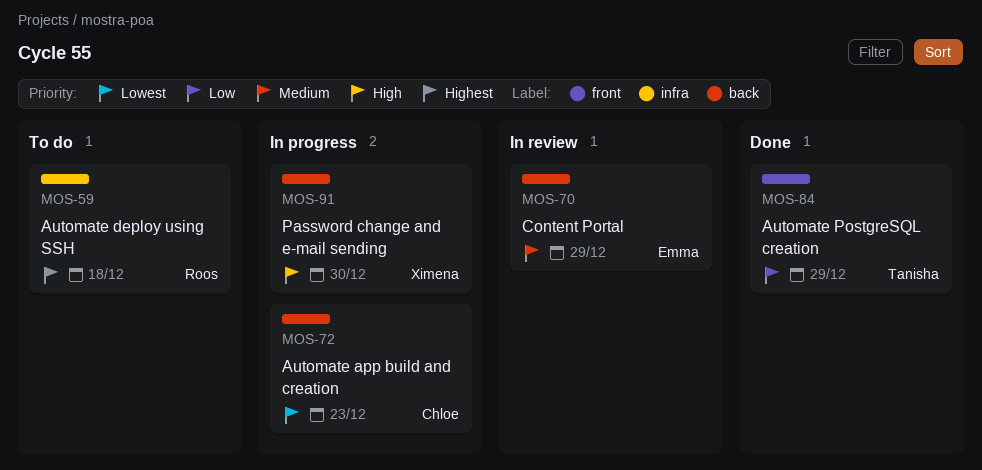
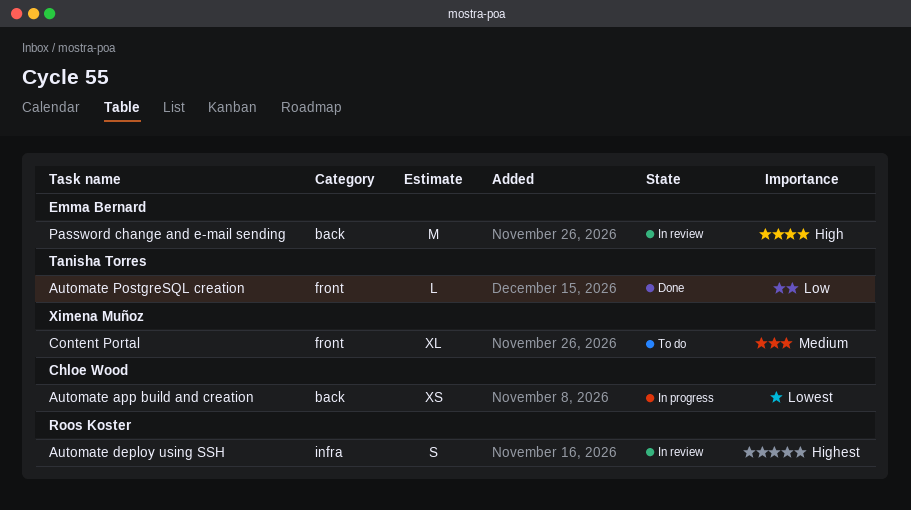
Automate deploy using SSH, status: To do -> In review
Content Portal, status: In review -> To do
Content Portal, owner: Emma Bernard -> Ximena Muñoz
Content Portal, label: back -> front
Password change and e-mail sending, status: In progress -> In review
Password change and e-mail sending, owner: Ximena Muñoz -> Emma Bernard

